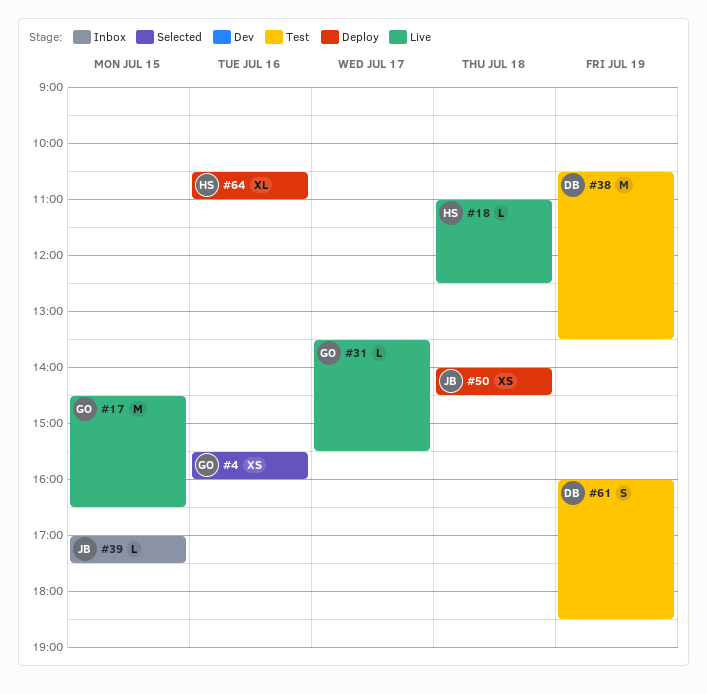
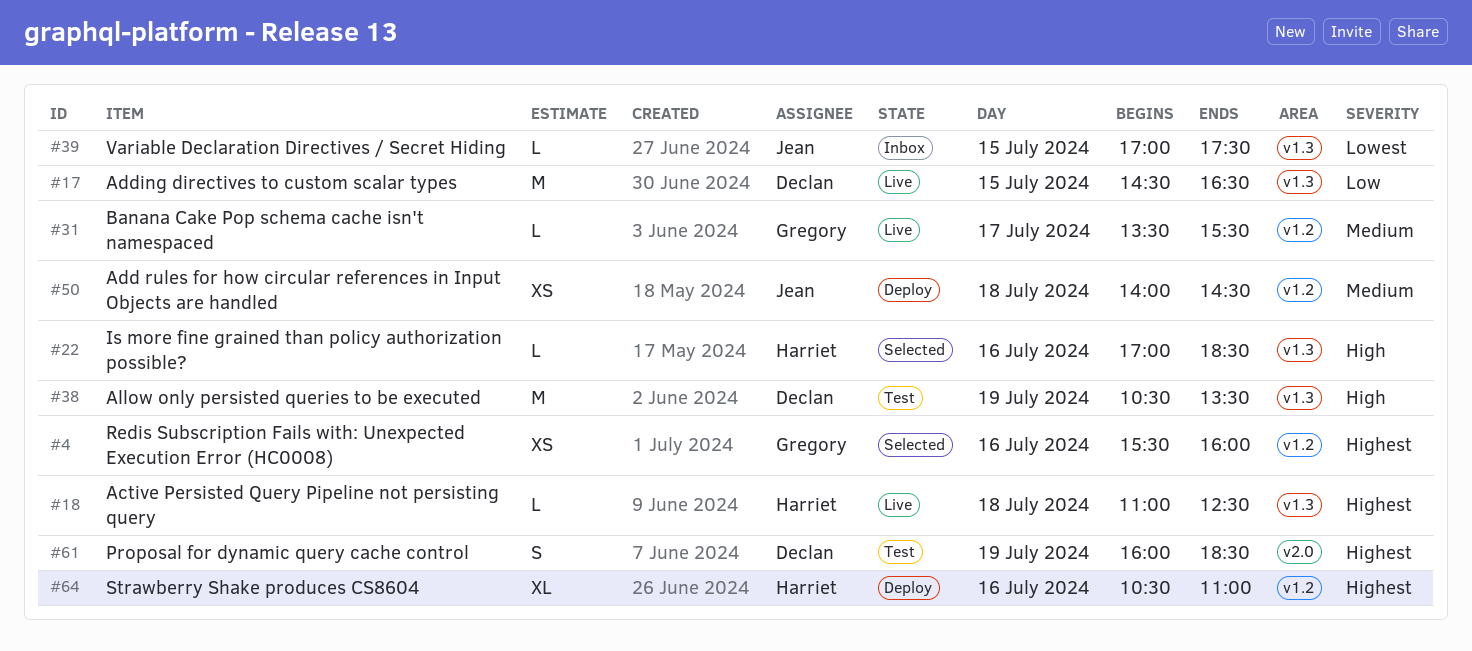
#17, owner: Gregory -> Declan
#22: none -> present

